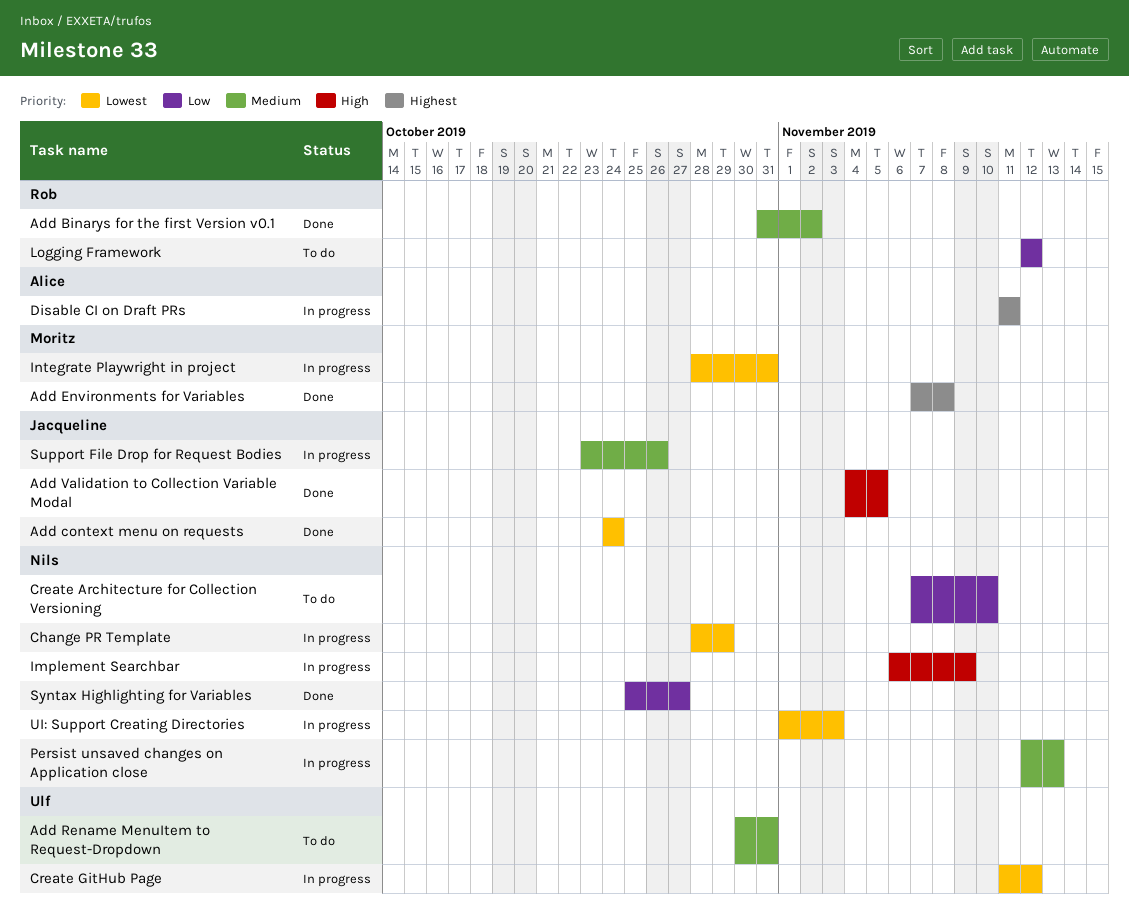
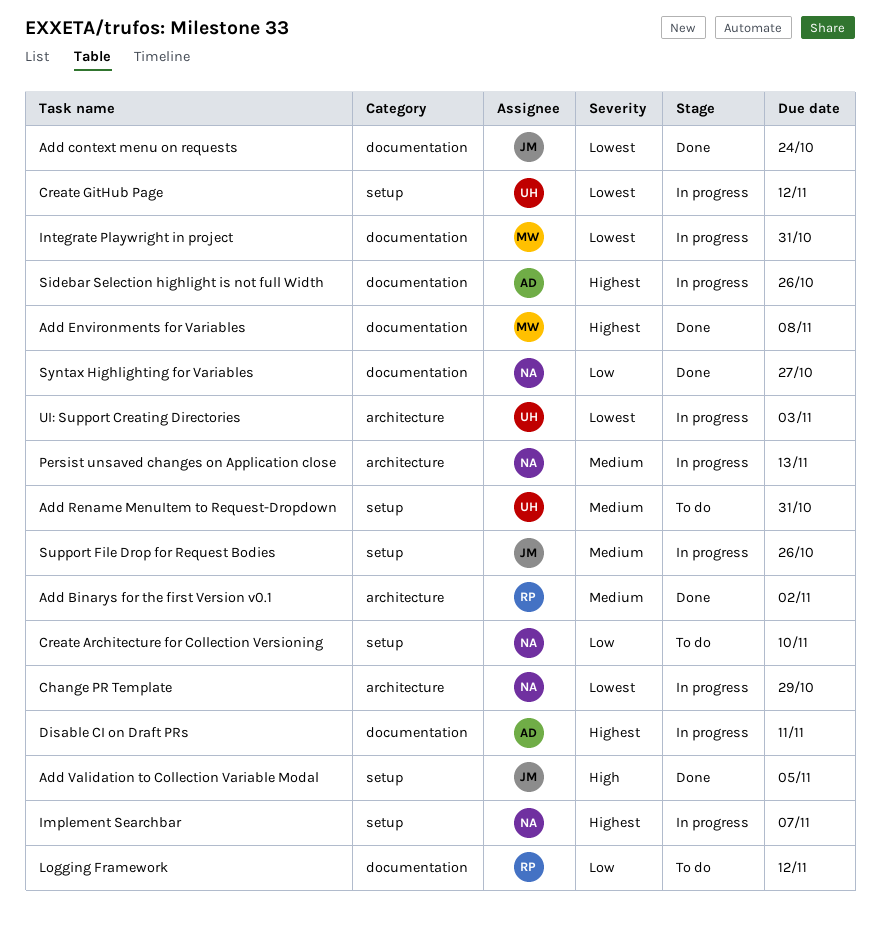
Implement Searchbar, priority: High -> Highest
Implement Searchbar, due: Nov 9 -> Nov 7
Sidebar Selection highlight is not full Width: none -> present
UI: Support Creating Directories, owner: Nils -> Ulf

